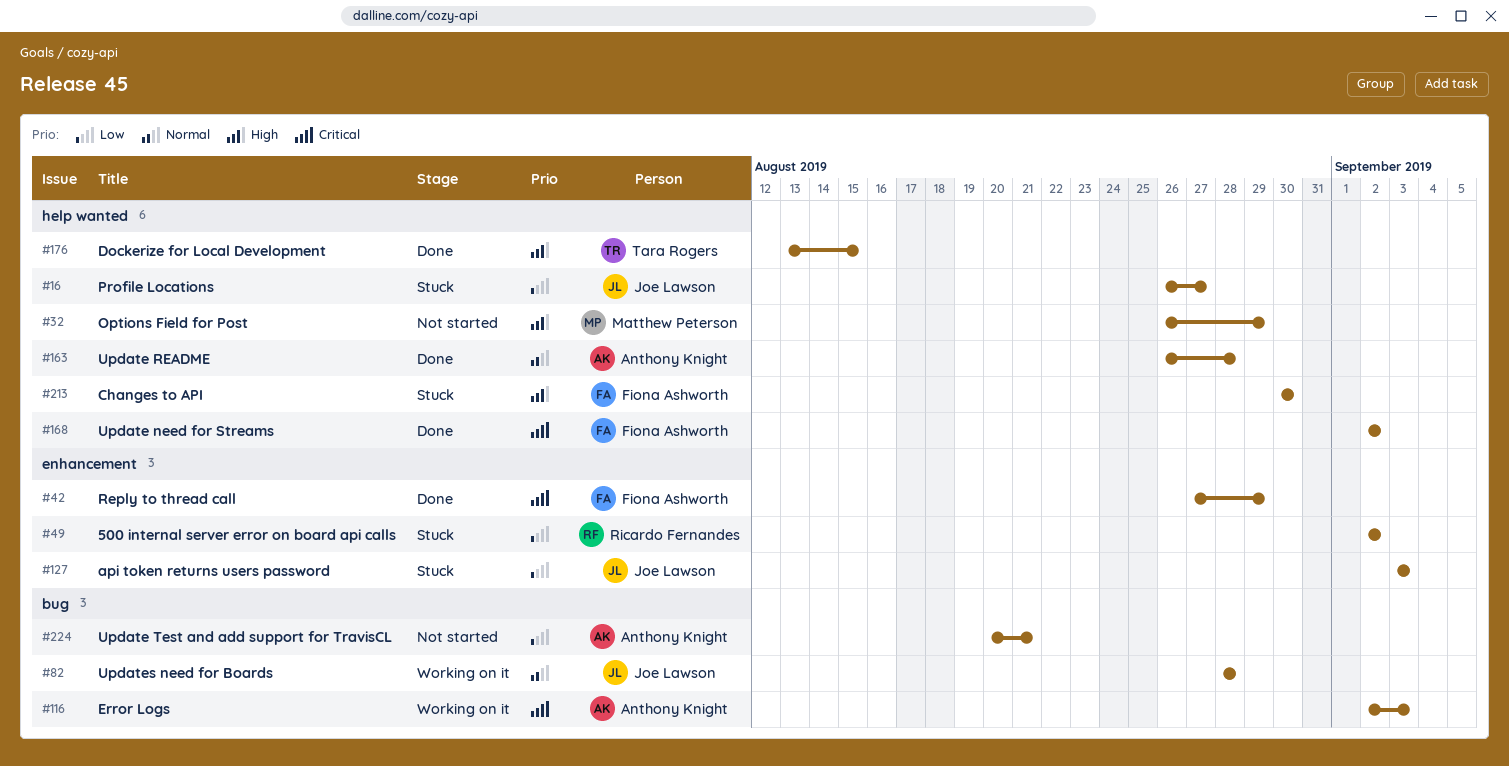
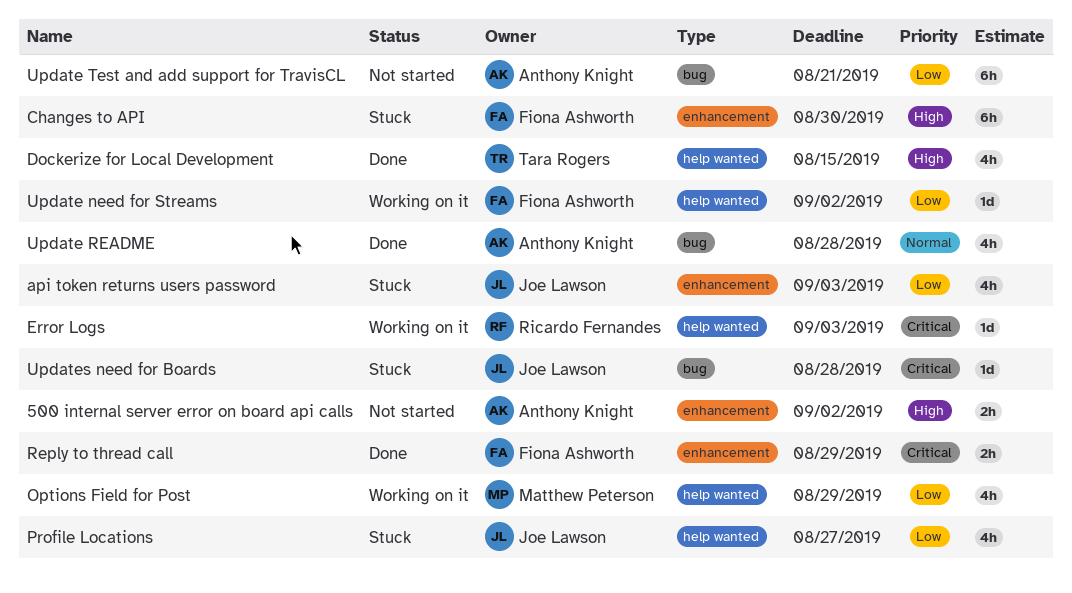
500 internal server error on board api calls, status: Stuck -> Not started
500 internal server error on board api calls, owner: Ricardo Fernandes -> Anthony Knight
500 internal server error on board api calls, priority: Low -> High
Changes to API, label: help wanted -> enhancement
Error Logs, owner: Anthony Knight -> Ricardo Fernandes
Error Logs, label: bug -> help wanted
Options Field for Post, status: Not started -> Working on it
Options Field for Post, priority: High -> Low
Update need for Streams, status: Done -> Working on it
Update need for Streams, priority: Critical -> Low
Update README, label: help wanted -> bug
Updates need for Boards, status: Working on it -> Stuck
Updates need for Boards, priority: Normal -> Critical

